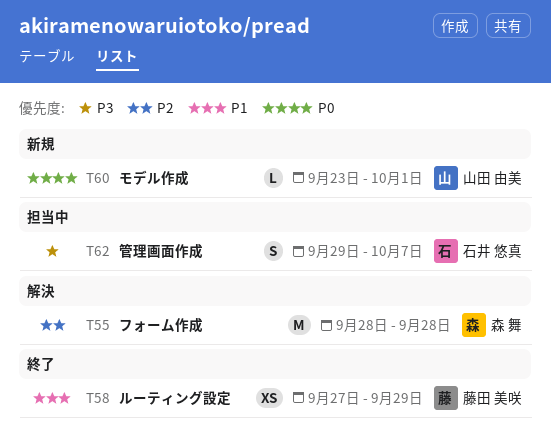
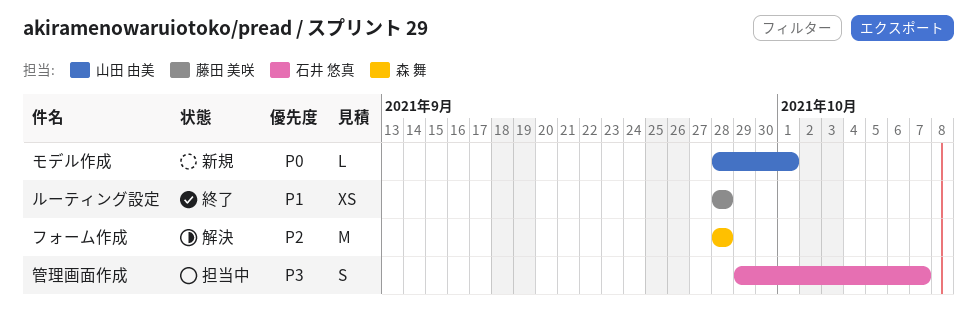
モデル作成, start: Sep 23 -> Sep 28
ルーティング設定, start: Sep 27 -> Sep 28
ルーティング設定, due: Sep 29 -> Sep 28

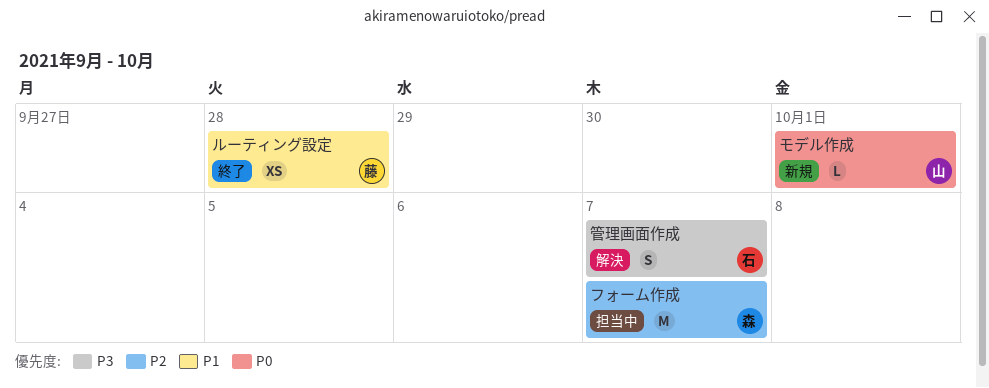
フォーム作成, status: 解決 -> 担当中
フォーム作成, due: Sep 28 -> Oct 7
管理画面作成, status: 担当中 -> 解決

